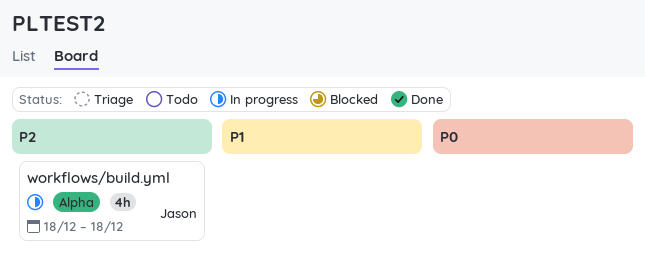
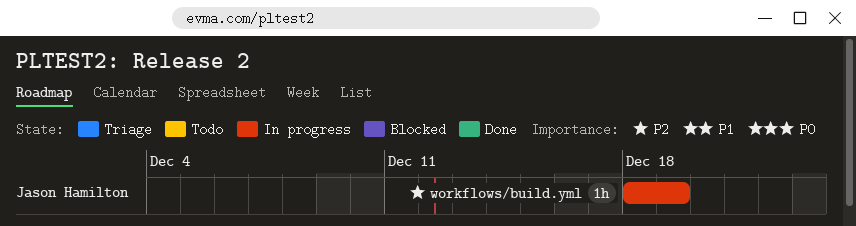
workflows/build.yml, estimate: 4h -> 1h
workflows/build.yml, due: Dec 18 -> Dec 19

